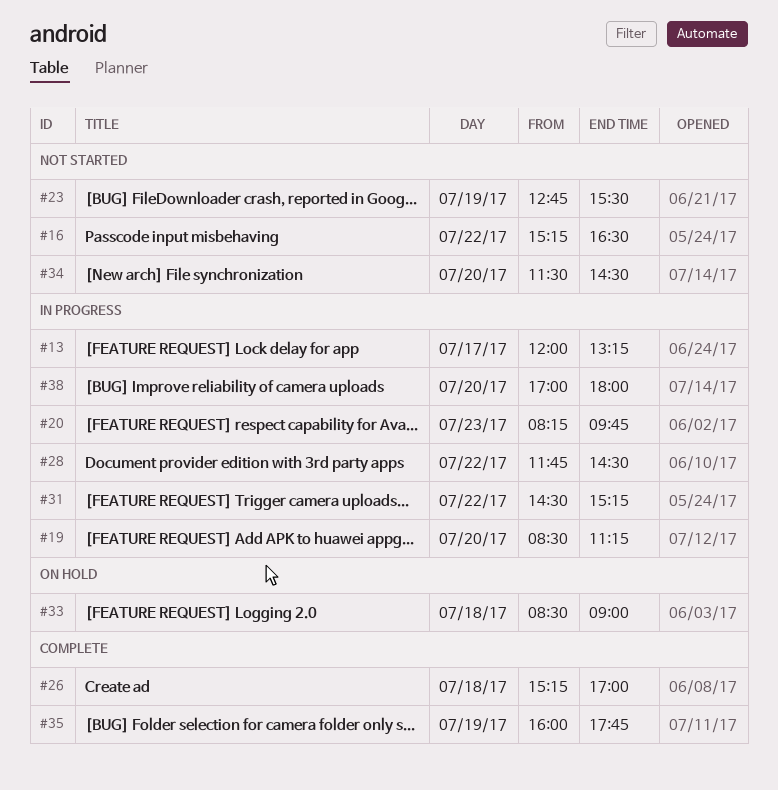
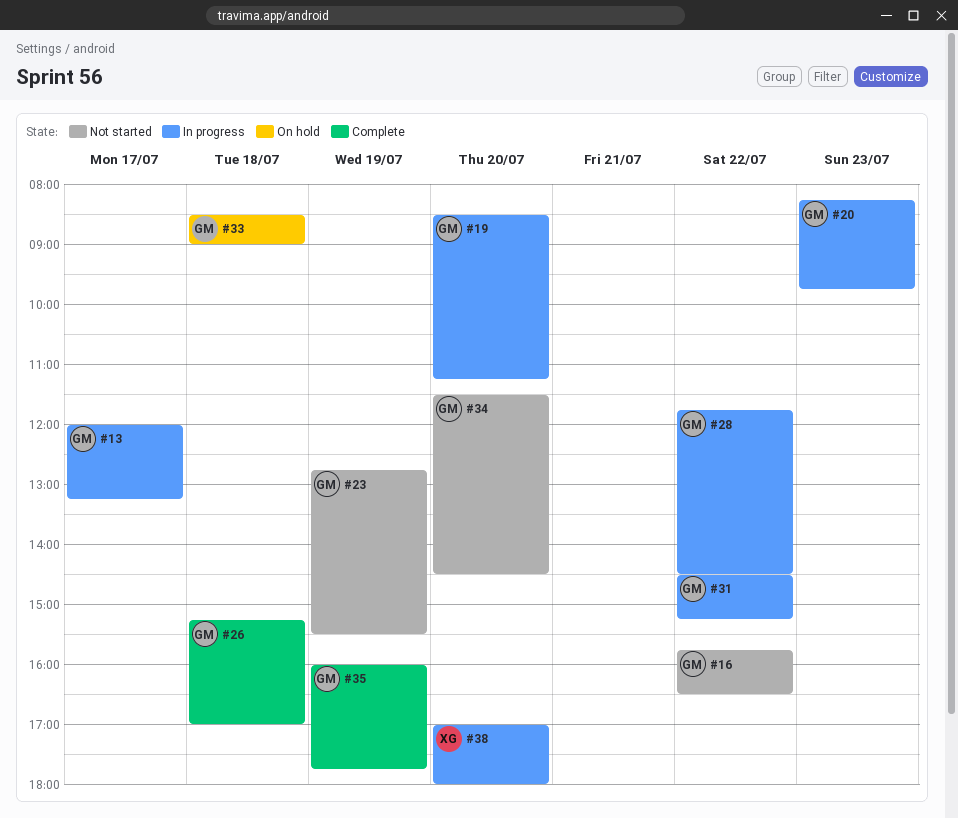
#16, begins: 15:15 -> 15:45

